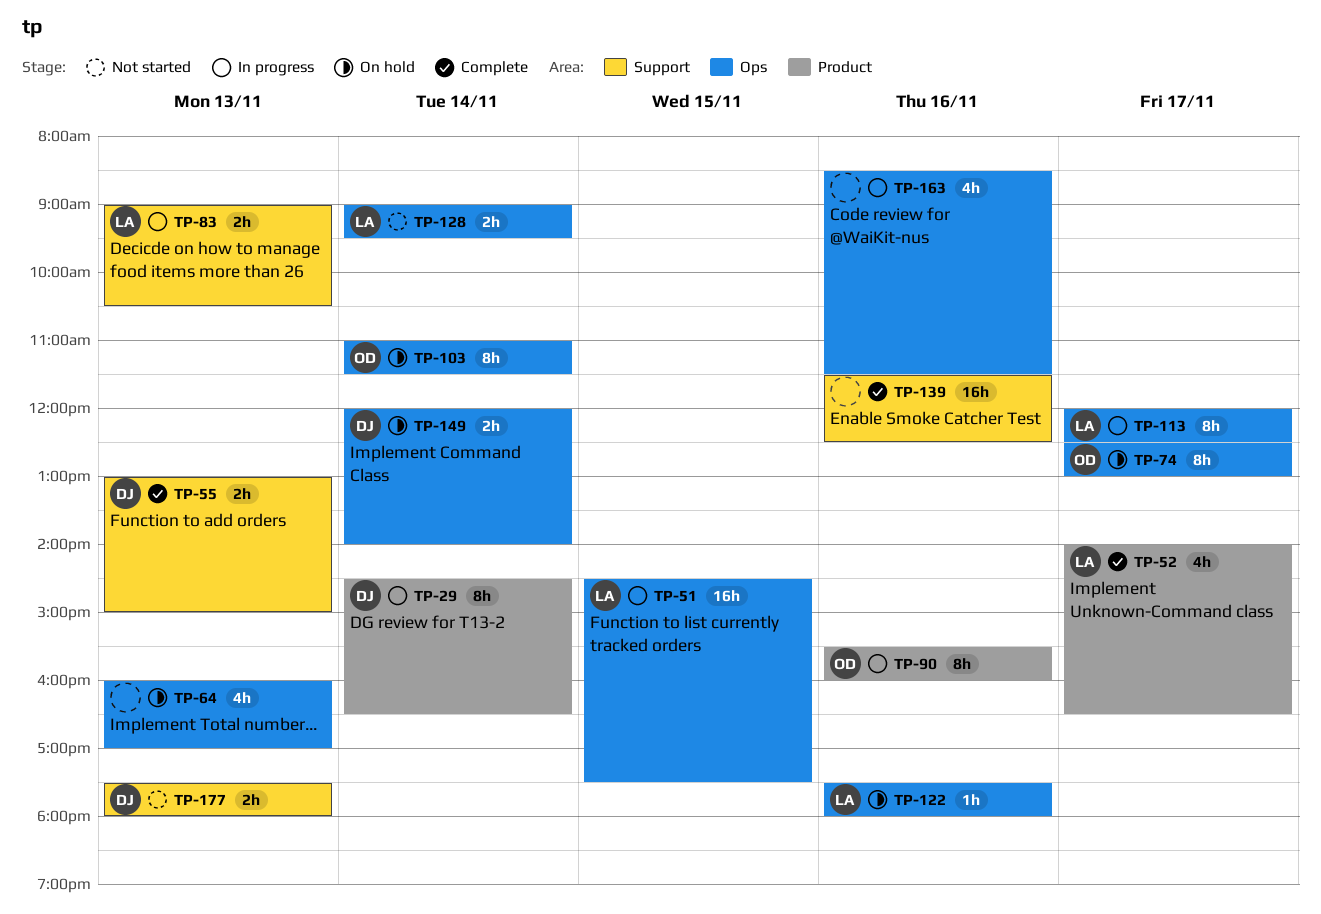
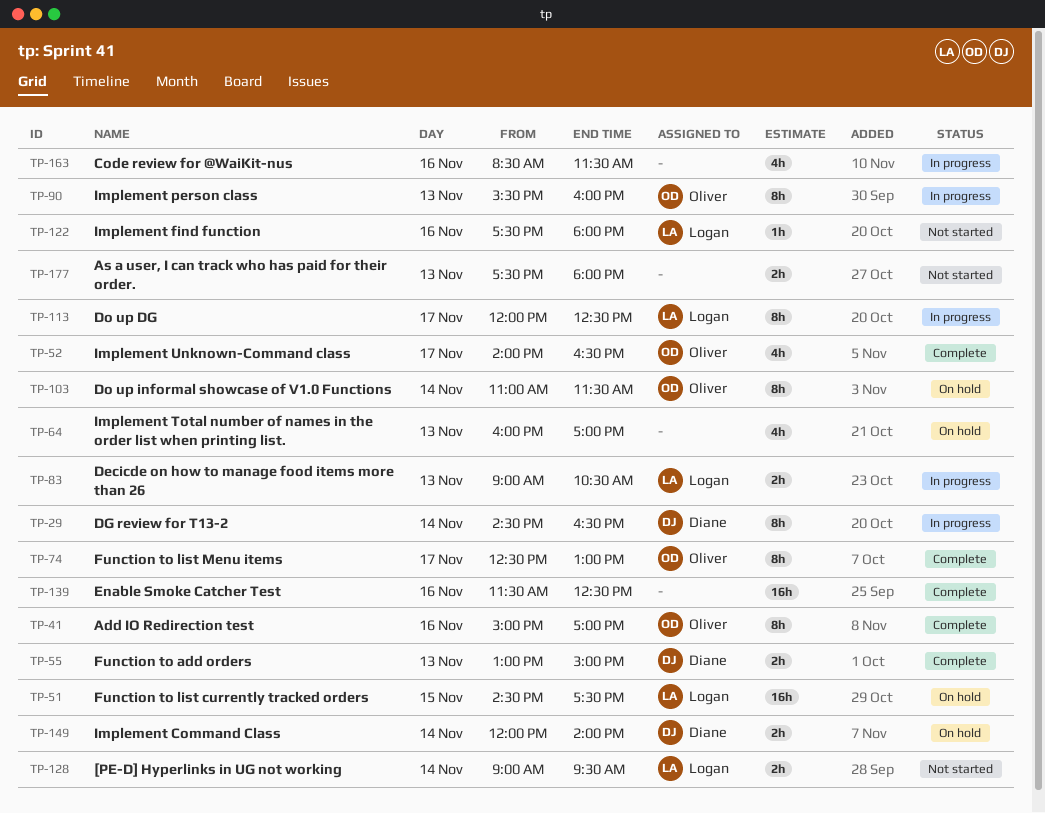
TP-41: none -> present
TP-51, status: In progress -> On hold
TP-52, owner: Logan -> Oliver
TP-74, status: On hold -> Complete
TP-90, day: Nov 16 -> Nov 13
TP-122, status: On hold -> Not started
TP-177, owner: Diane -> none

